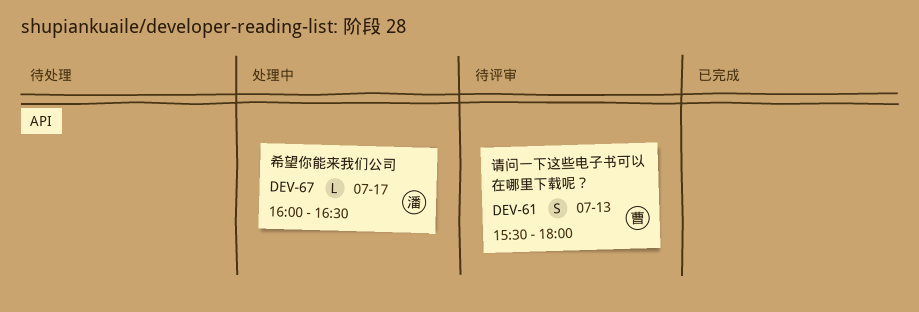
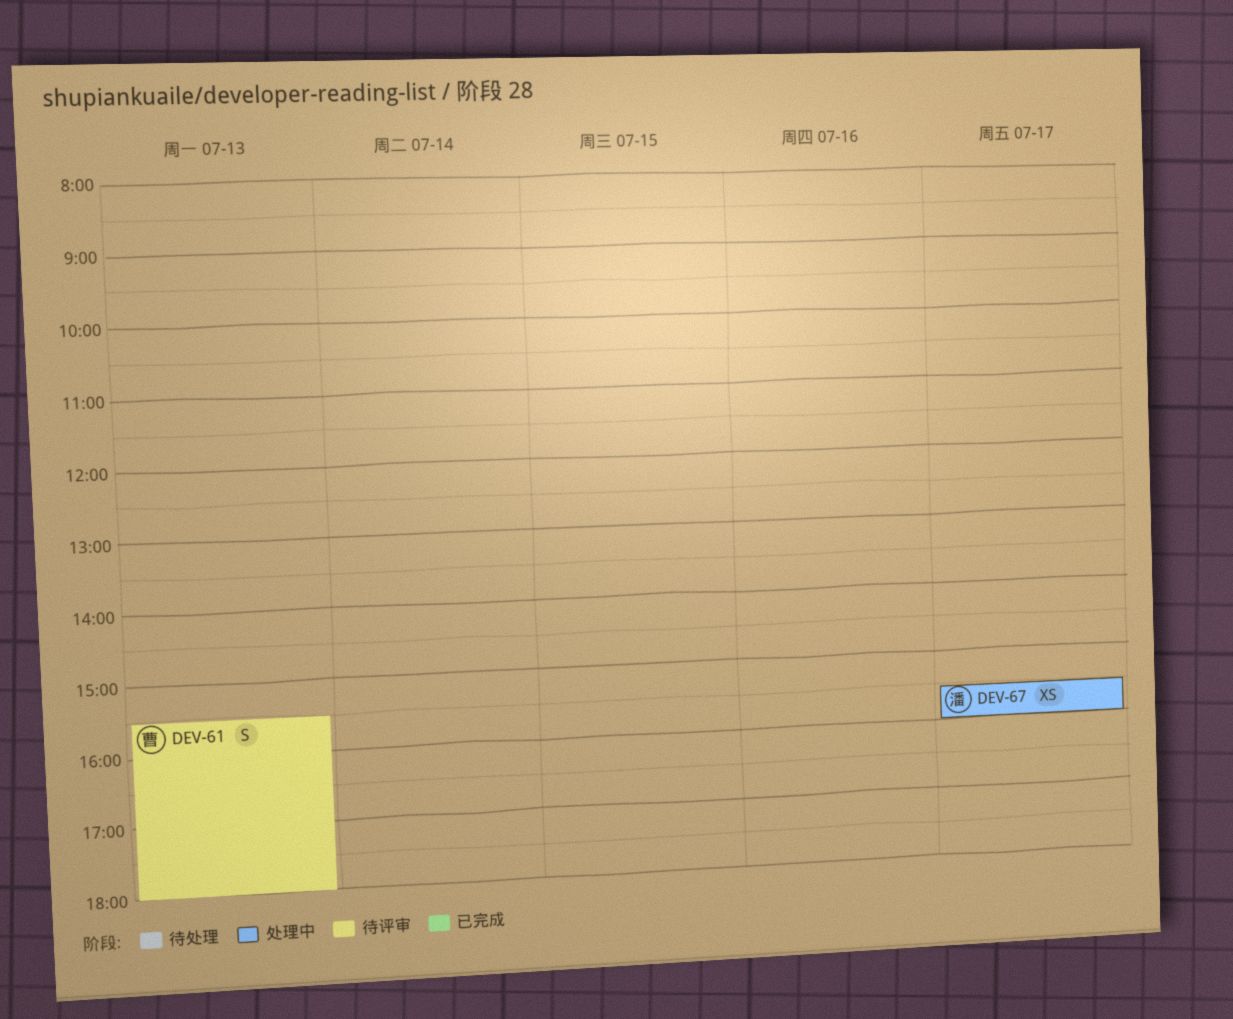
DEV-67, estimate: L -> XS
DEV-67, begins: 16:00 -> 15:30
DEV-67, ends: 16:30 -> 16:00

